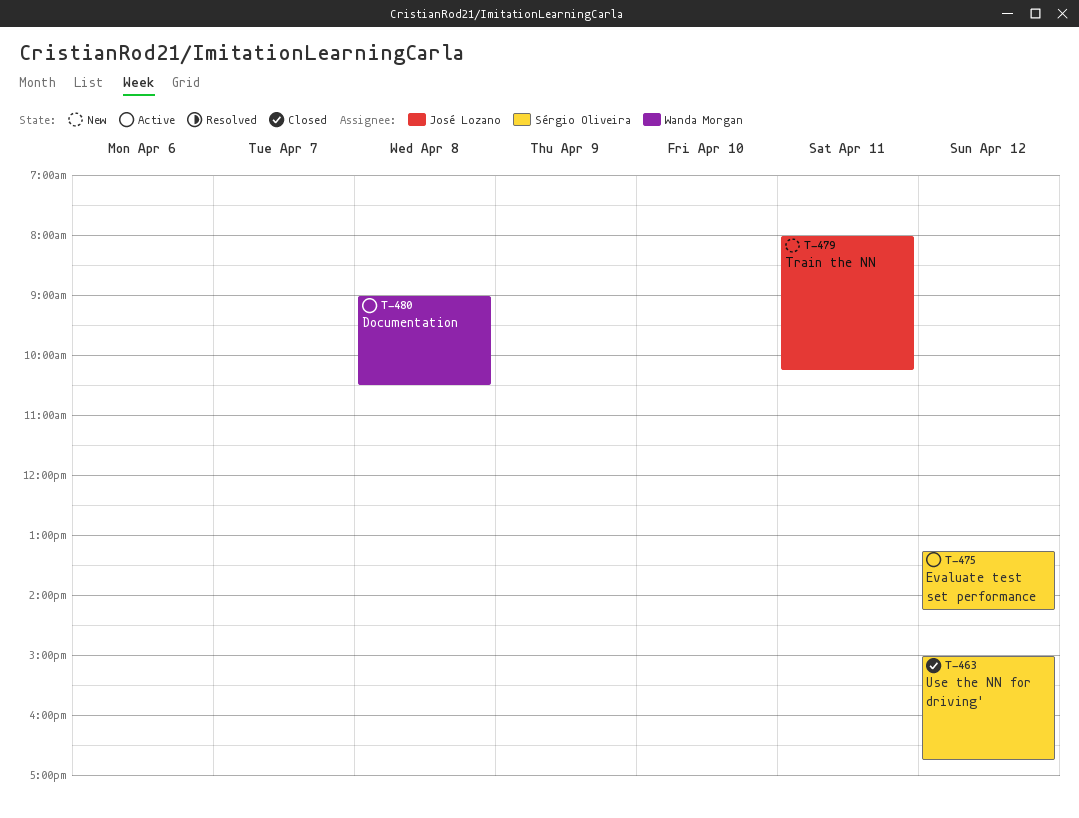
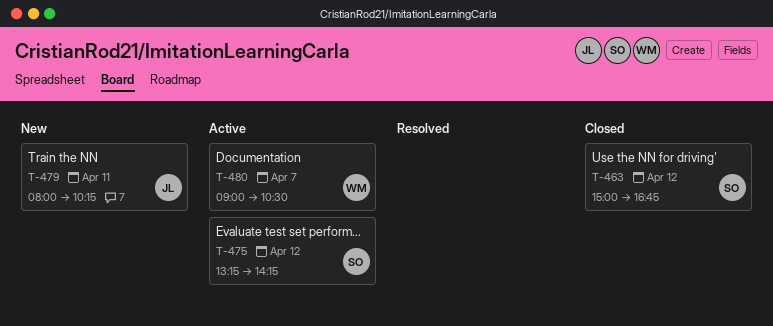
T-480, day: Apr 8 -> Apr 7

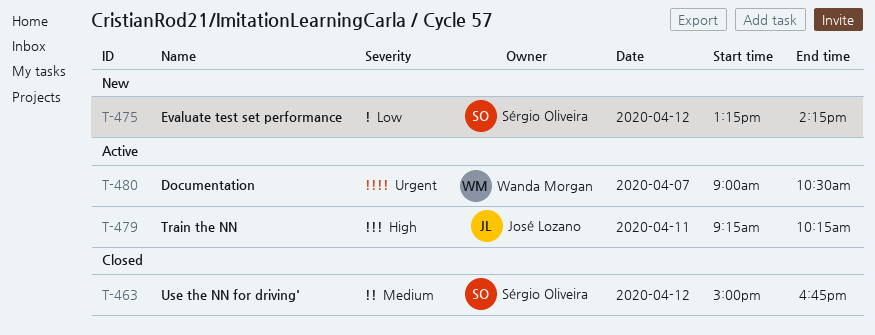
T-475, status: Active -> New
T-479, status: New -> Active
T-479, begins: 08:00 -> 09:15

